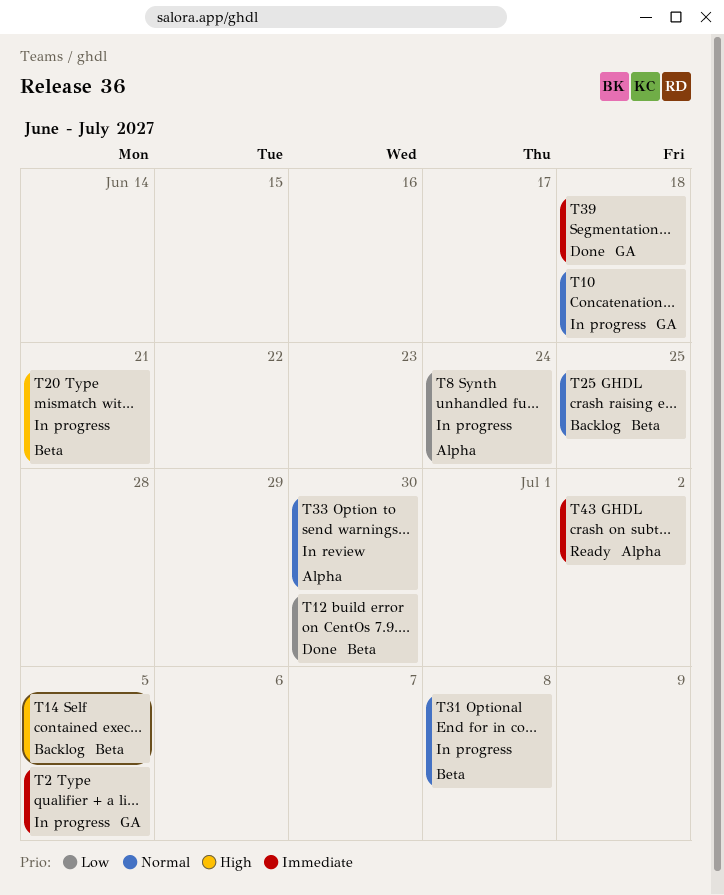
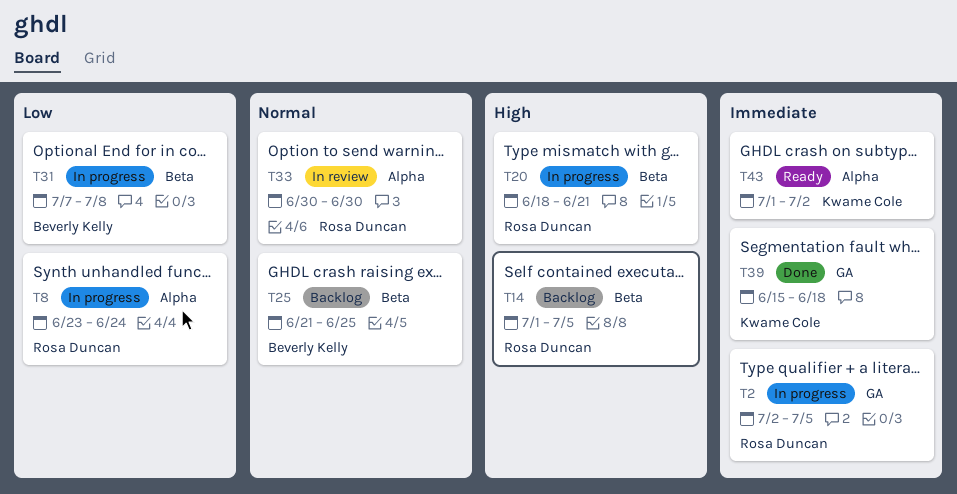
T10: present -> none
T12: present -> none
T31, priority: Normal -> Low

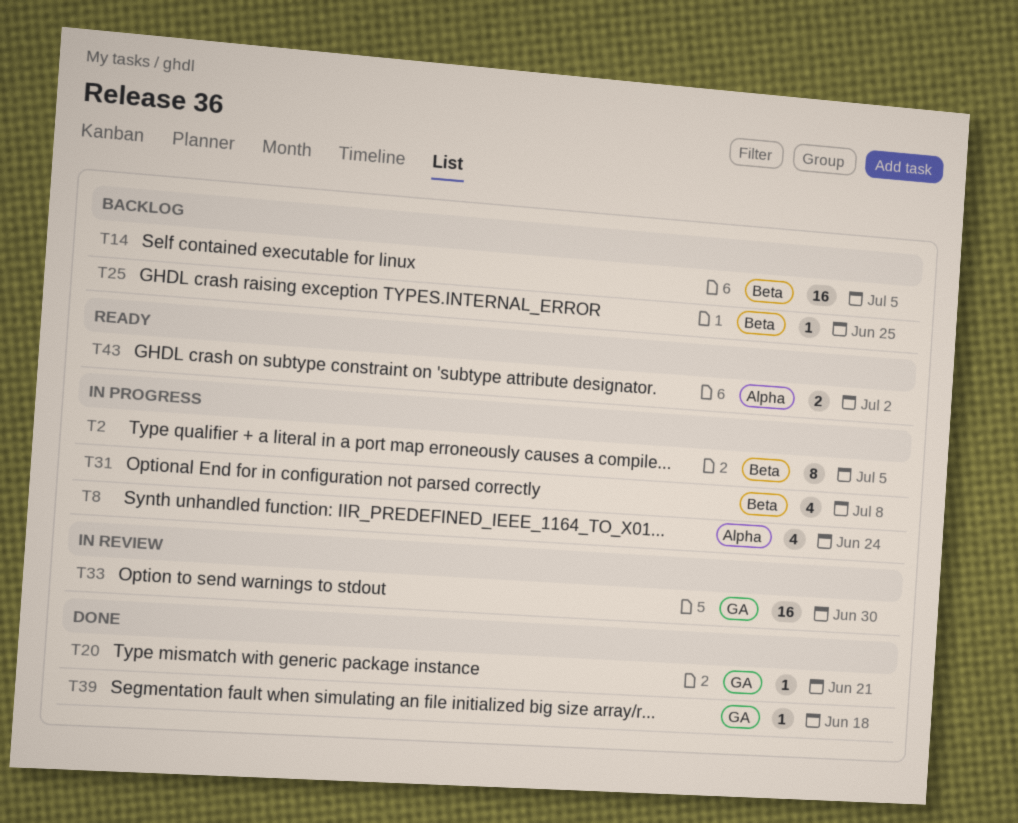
T2, label: GA -> Beta
T20, status: In progress -> Done
T20, label: Beta -> GA
T33, label: Alpha -> GA

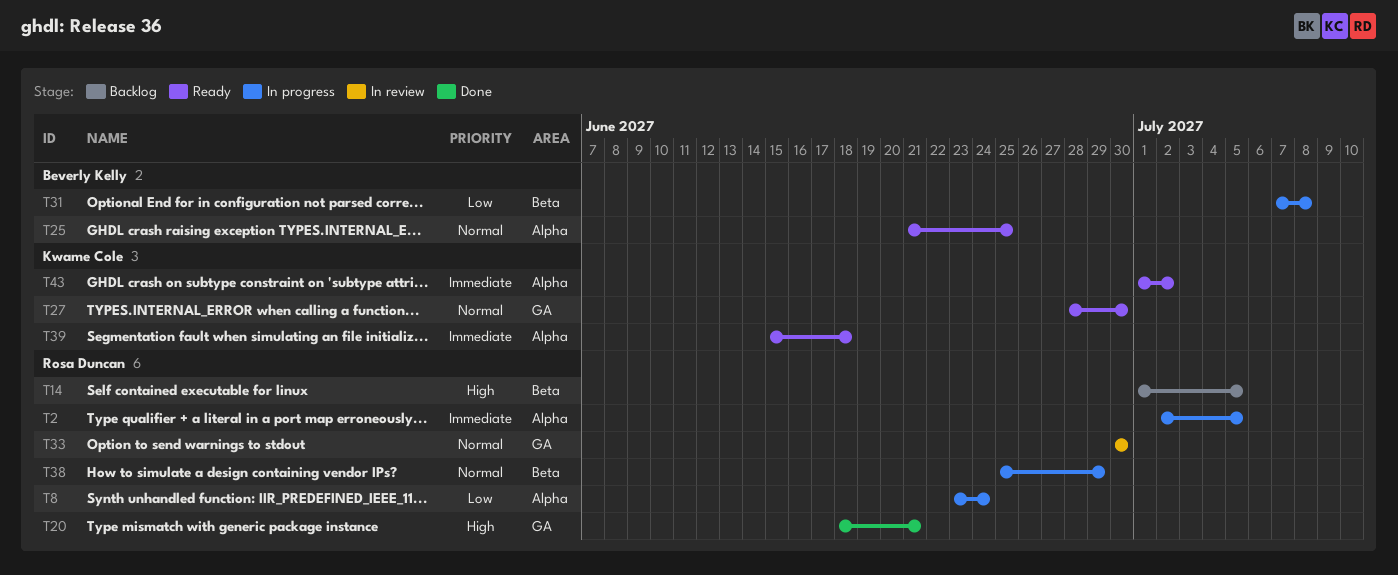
T2, label: Beta -> Alpha
T25, status: Backlog -> Ready
T25, label: Beta -> Alpha
T27: none -> present
T38: none -> present
T39, status: Done -> Ready
T39, label: GA -> Alpha

